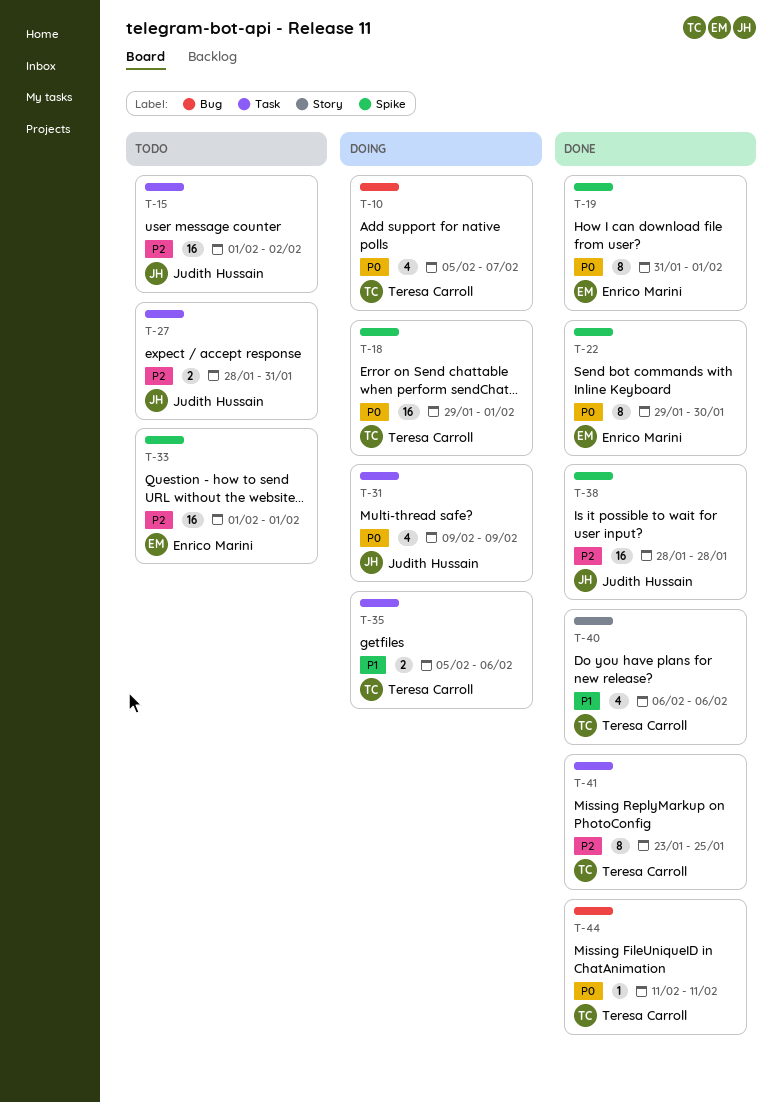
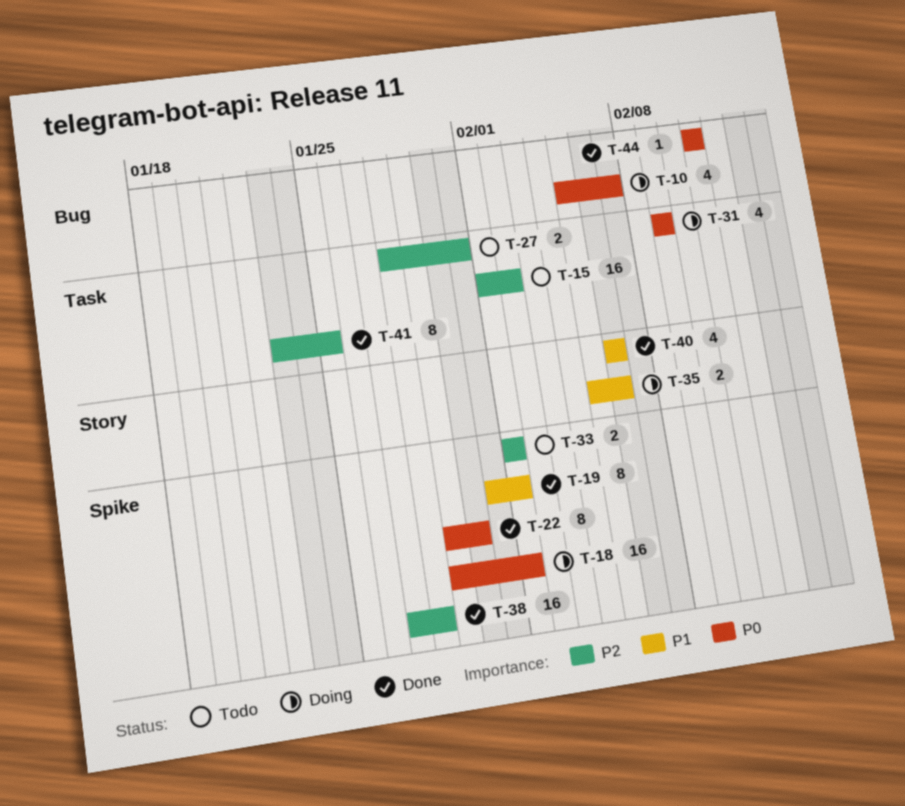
T-19, priority: P0 -> P1
T-33, estimate: 16 -> 2
T-35, label: Task -> Story
T-38, start: Jan 28 -> Jan 27

